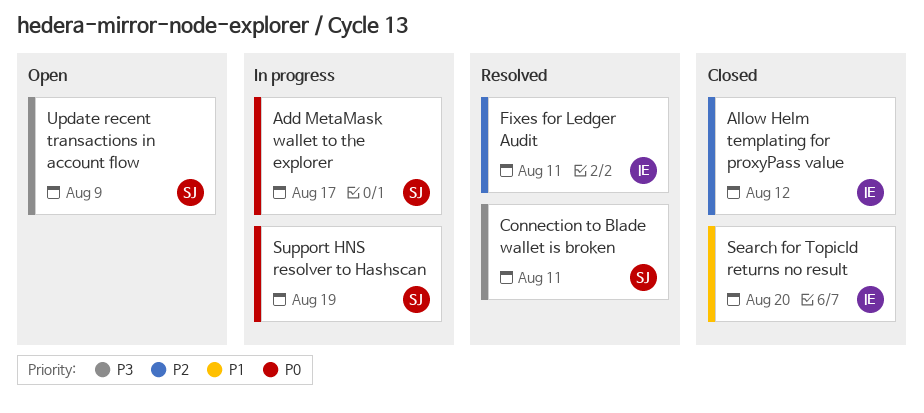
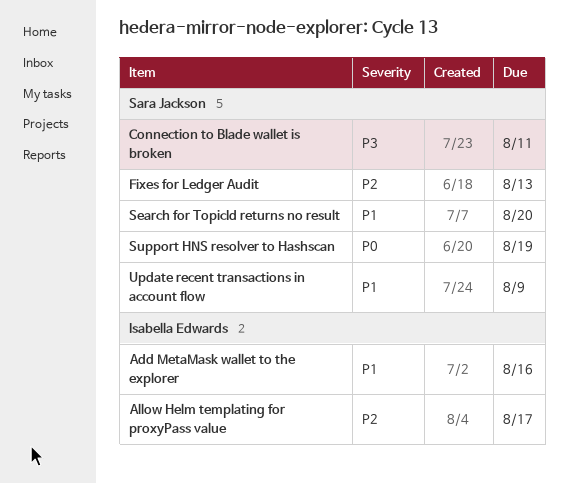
Add MetaMask wallet to the explorer, owner: Sara Jackson -> Isabella Edwards
Add MetaMask wallet to the explorer, priority: P0 -> P1
Add MetaMask wallet to the explorer, due: Aug 17 -> Aug 16
Allow Helm templating for proxyPass value, due: Aug 12 -> Aug 17
Fixes for Ledger Audit, owner: Isabella Edwards -> Sara Jackson
Fixes for Ledger Audit, due: Aug 11 -> Aug 13
Search for TopicId returns no result, owner: Isabella Edwards -> Sara Jackson
Update recent transactions in account flow, priority: P3 -> P1

